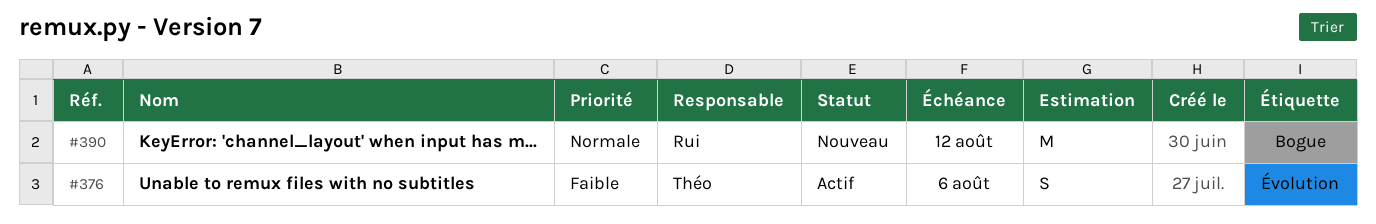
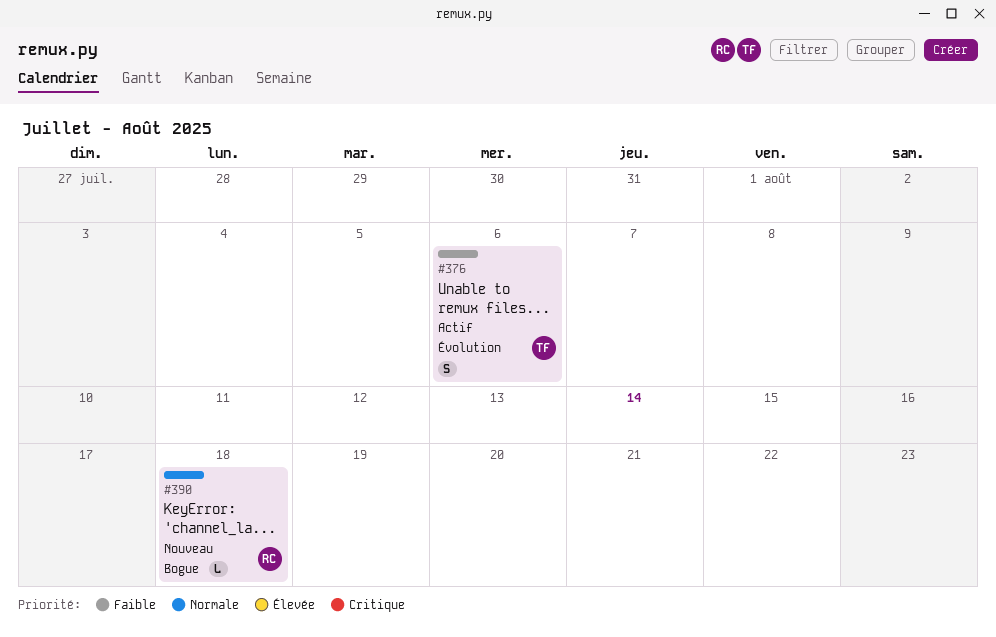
#390, estimate: M -> L
#390, due: Aug 12 -> Aug 18

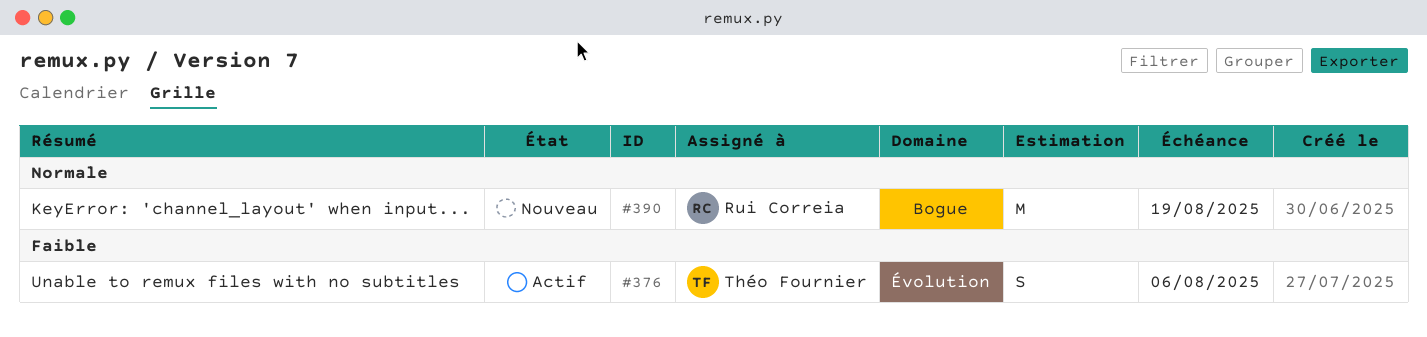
#390, estimate: L -> M
#390, due: Aug 18 -> Aug 19

